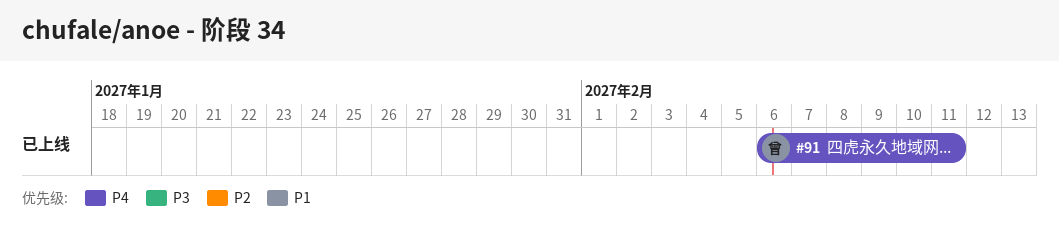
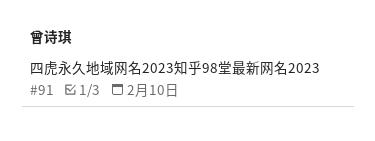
#91, due: Feb 11 -> Feb 10

